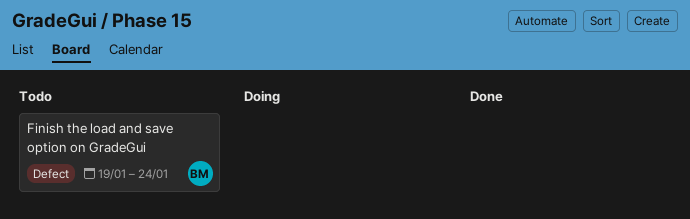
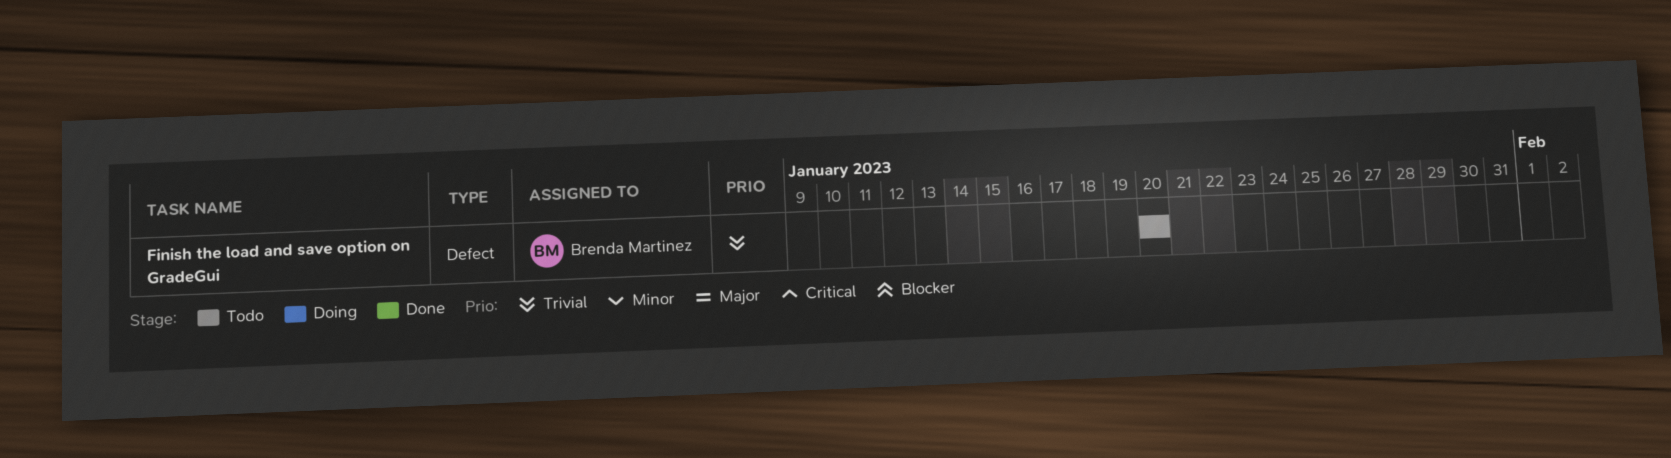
Finish the load and save option on GradeGui, start: Jan 19 -> Jan 20
Finish the load and save option on GradeGui, due: Jan 24 -> Jan 20

